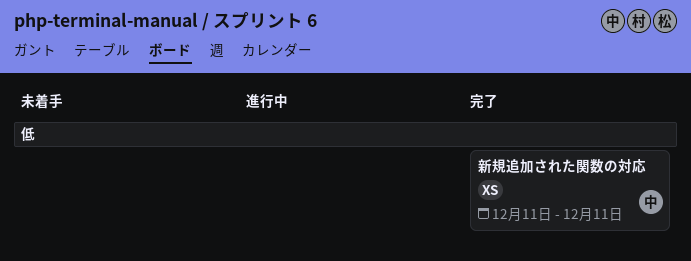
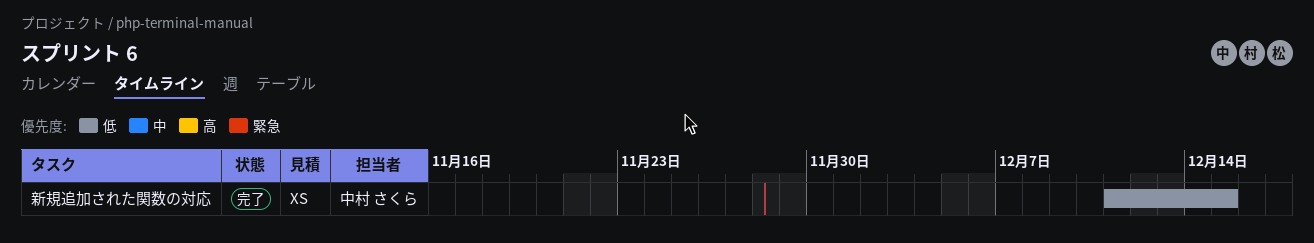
新規追加された関数の対応, due: Dec 11 -> Dec 15

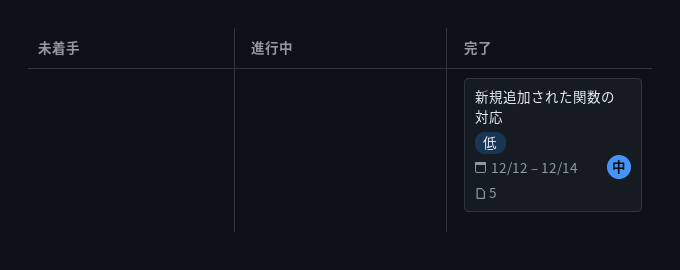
新規追加された関数の対応, start: Dec 11 -> Dec 12
新規追加された関数の対応, due: Dec 15 -> Dec 14

